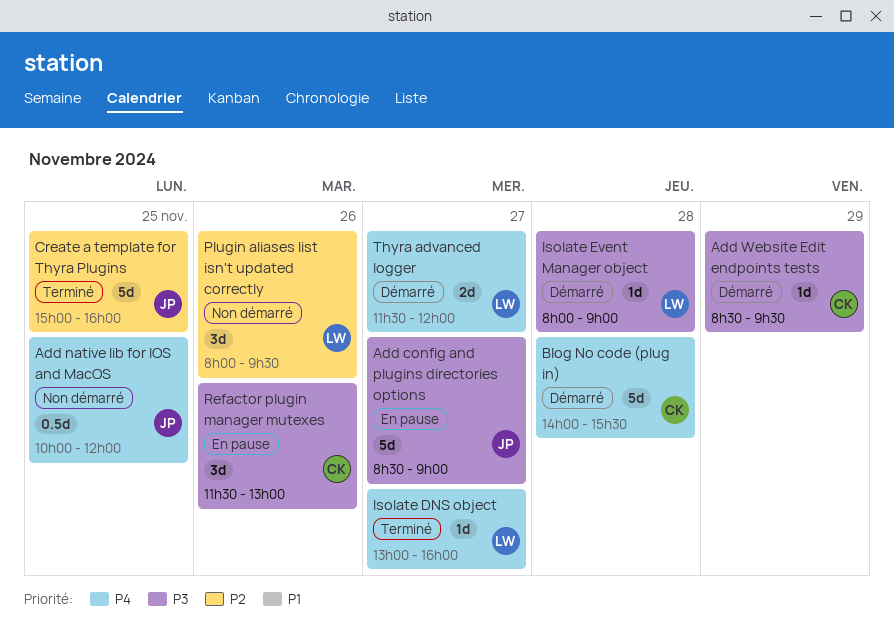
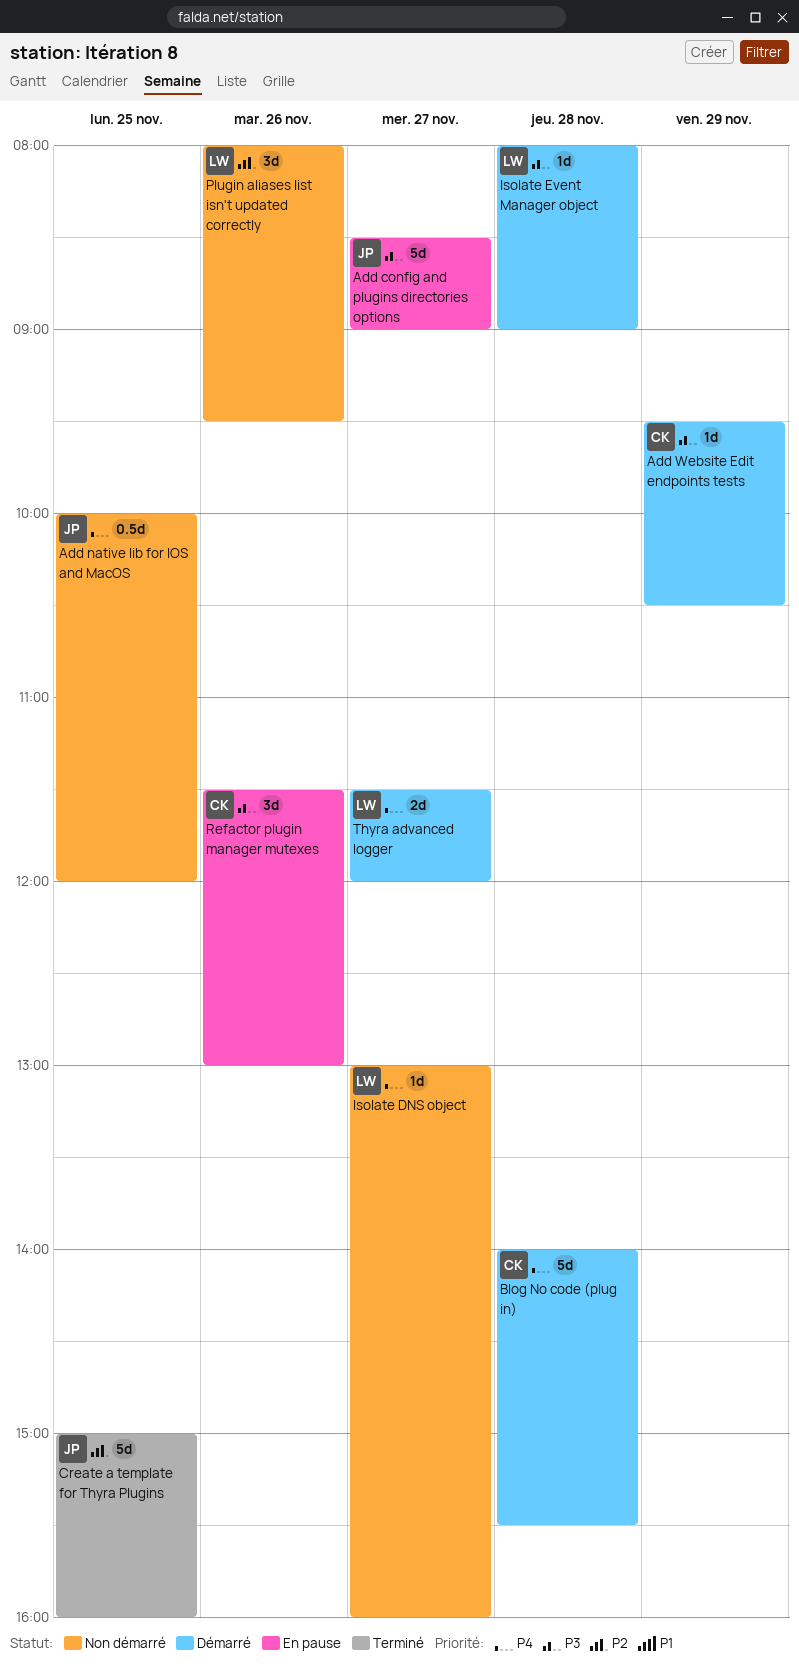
Add Website Edit endpoints tests, begins: 08:30 -> 09:30
Add Website Edit endpoints tests, ends: 09:30 -> 10:30
Isolate DNS object, status: Terminé -> Non démarré

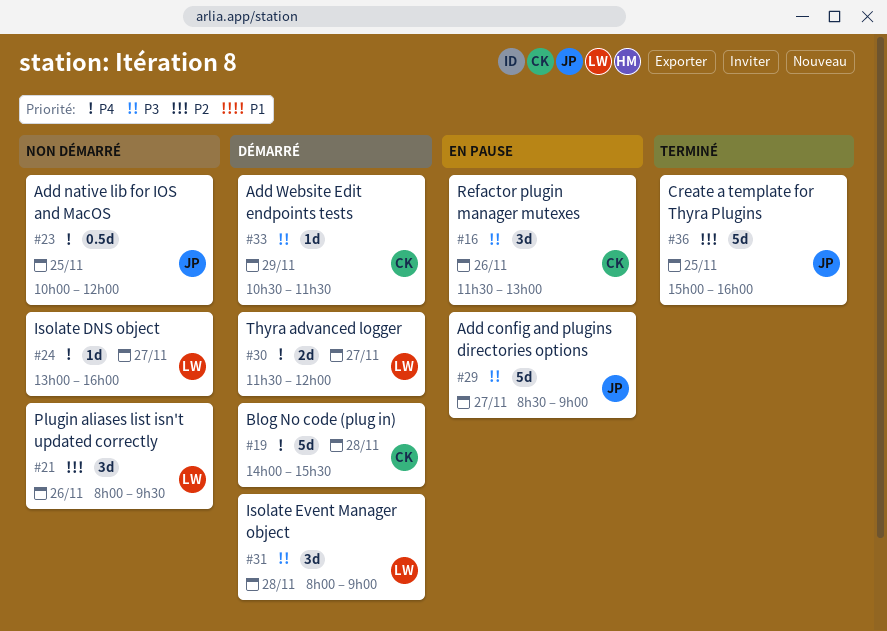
Add Website Edit endpoints tests, begins: 09:30 -> 10:30
Add Website Edit endpoints tests, ends: 10:30 -> 11:30
Isolate Event Manager object, estimate: 1d -> 3d

